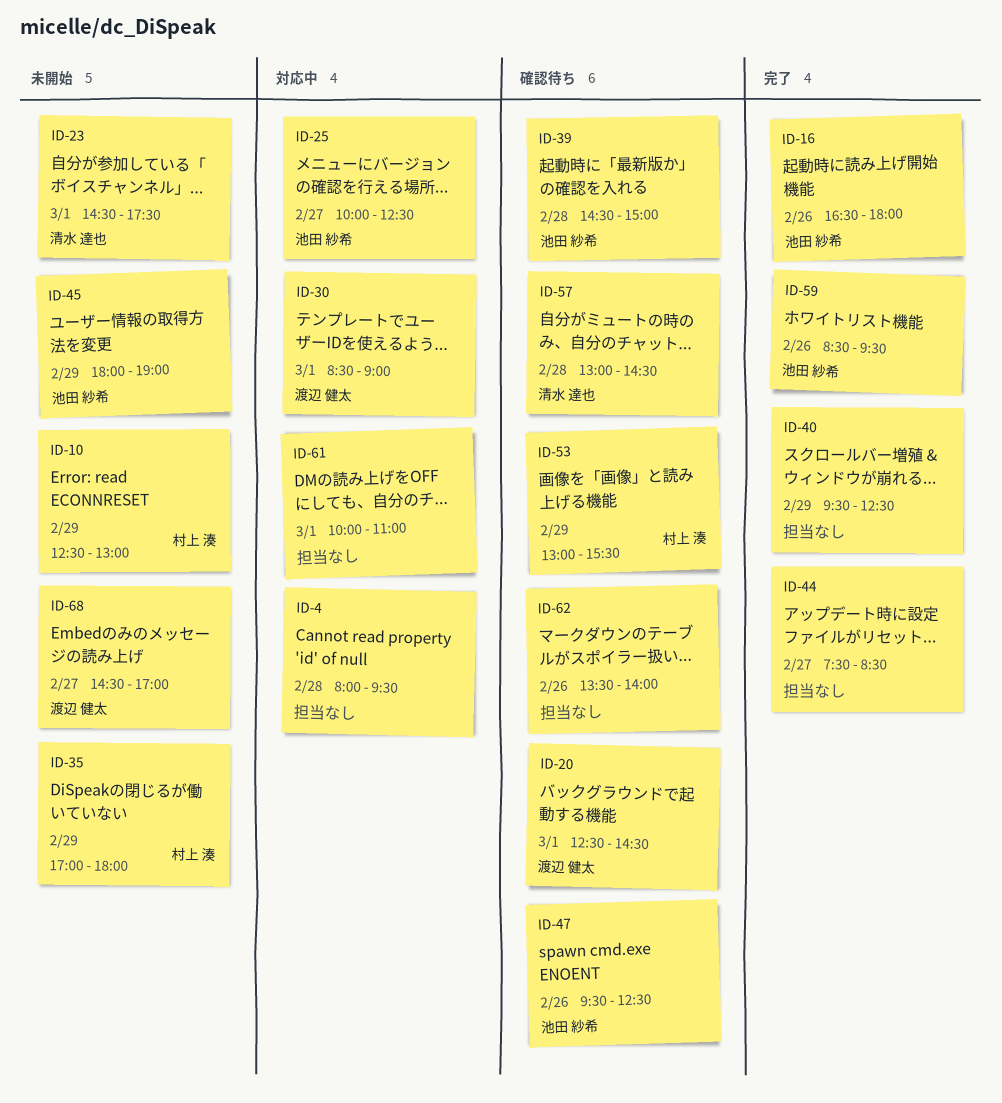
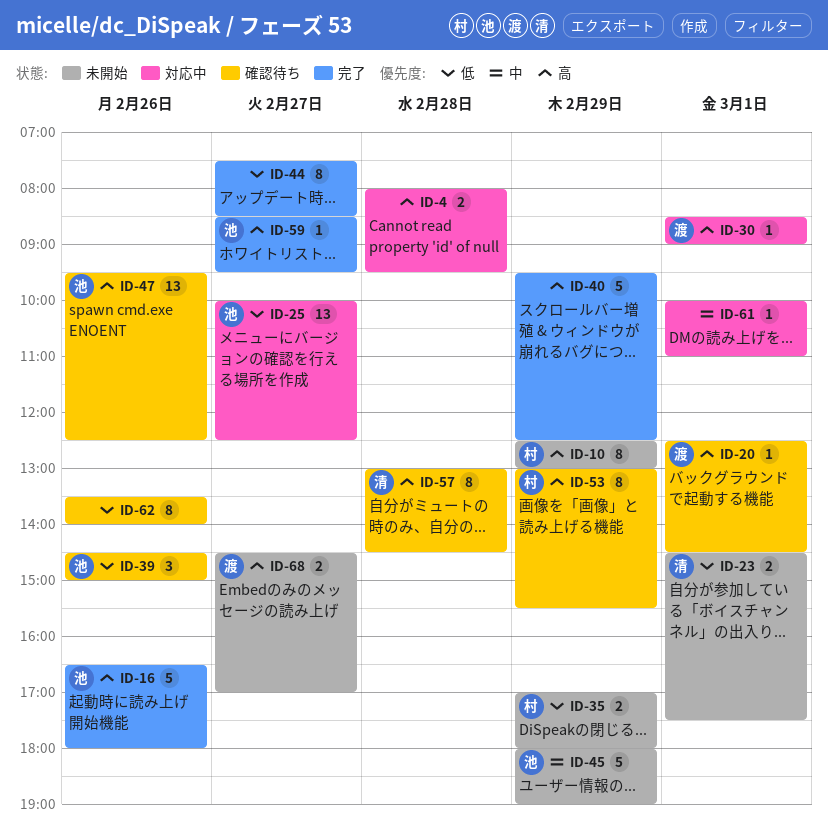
ID-39, day: Feb 28 -> Feb 26
ID-59, day: Feb 26 -> Feb 27

